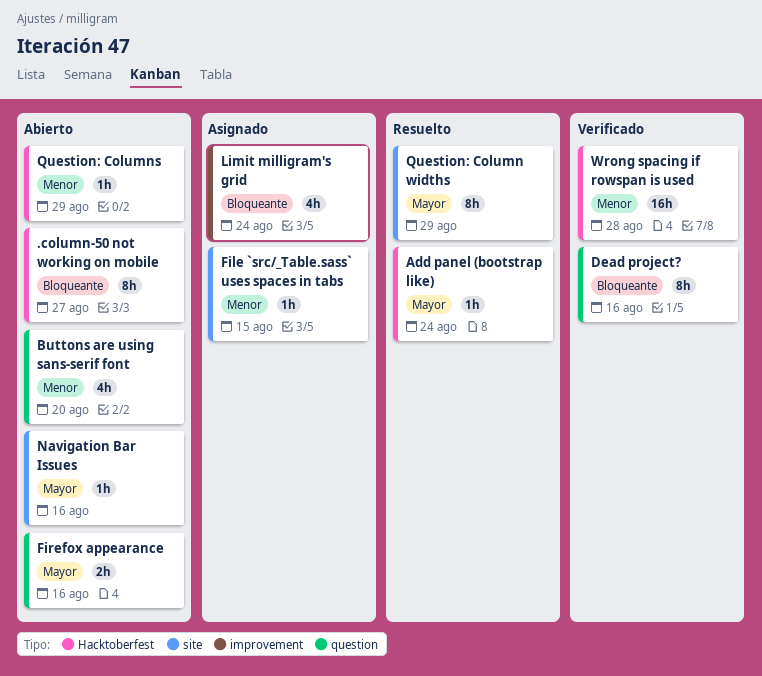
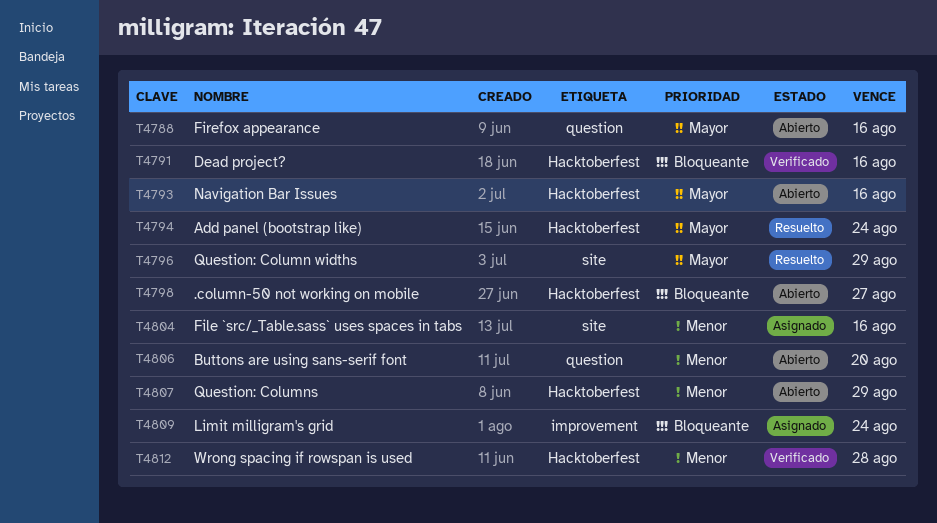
Dead project?, label: question -> Hacktoberfest
File `src/_Table.sass` uses spaces in tabs, due: Aug 15 -> Aug 16
Navigation Bar Issues, label: site -> Hacktoberfest

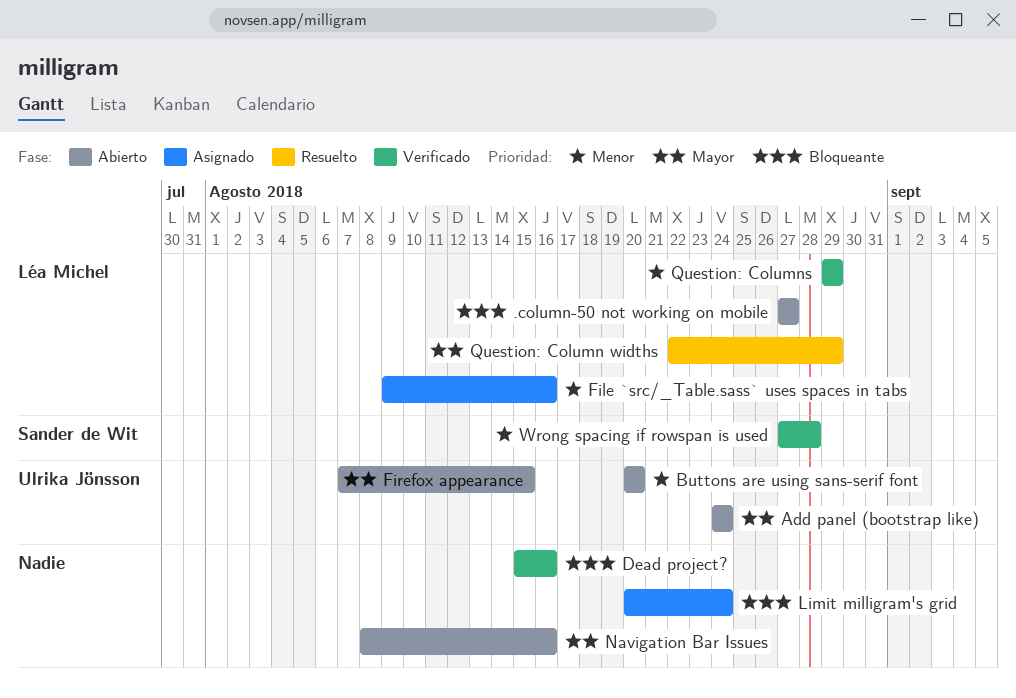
Add panel (bootstrap like), status: Resuelto -> Abierto
Firefox appearance, due: Aug 16 -> Aug 15
Question: Columns, status: Abierto -> Verificado

